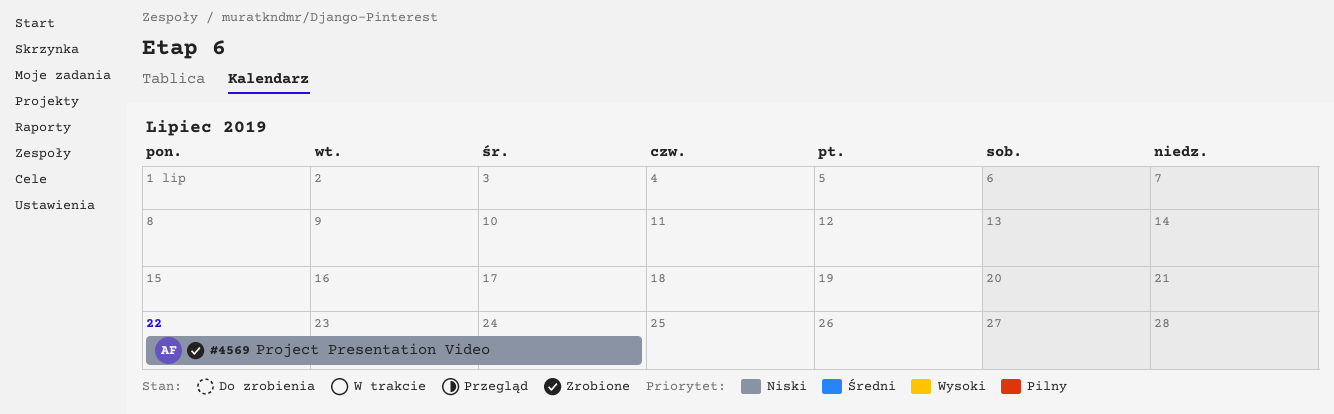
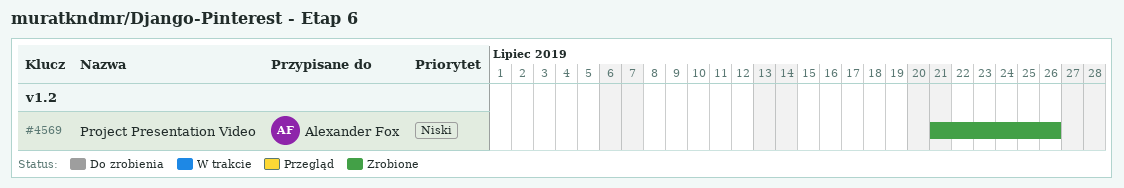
#4569, start: Jul 22 -> Jul 21
#4569, due: Jul 24 -> Jul 26

